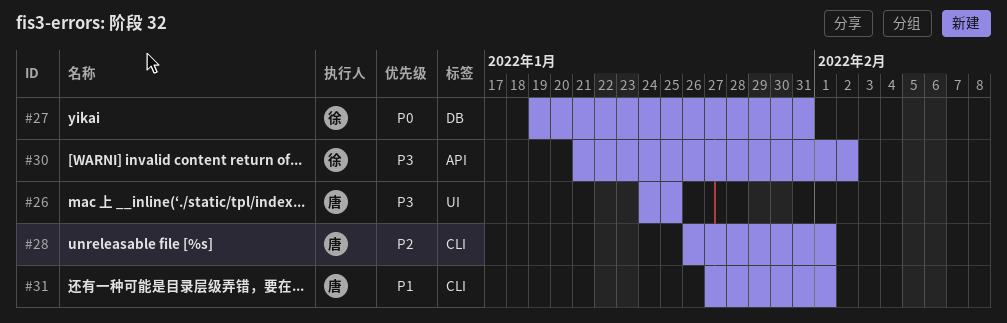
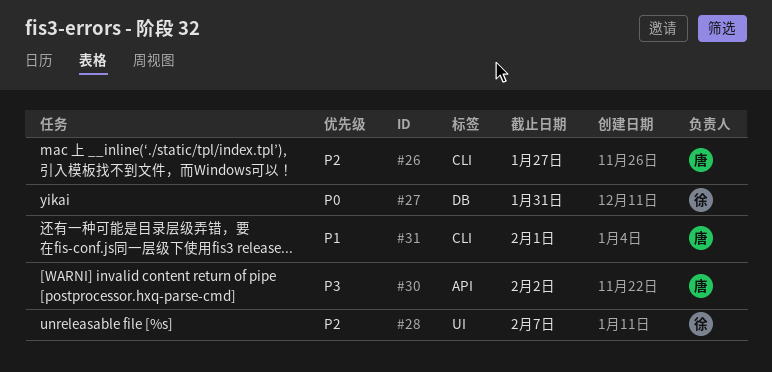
#26, priority: P3 -> P2
#26, label: UI -> CLI
#26, due: Jan 25 -> Jan 27
#28, owner: 唐 -> 徐
#28, label: CLI -> UI
#28, due: Feb 1 -> Feb 7
#30, owner: 徐 -> 唐

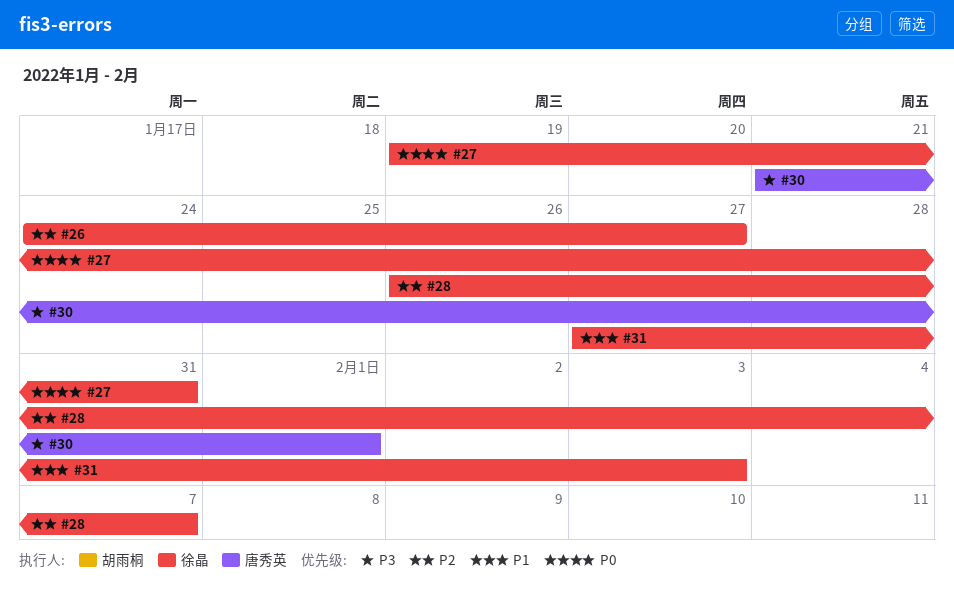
#26, owner: 唐秀英 -> 徐晶
#30, due: Feb 2 -> Feb 1
#31, owner: 唐秀英 -> 徐晶
#31, due: Feb 1 -> Feb 3

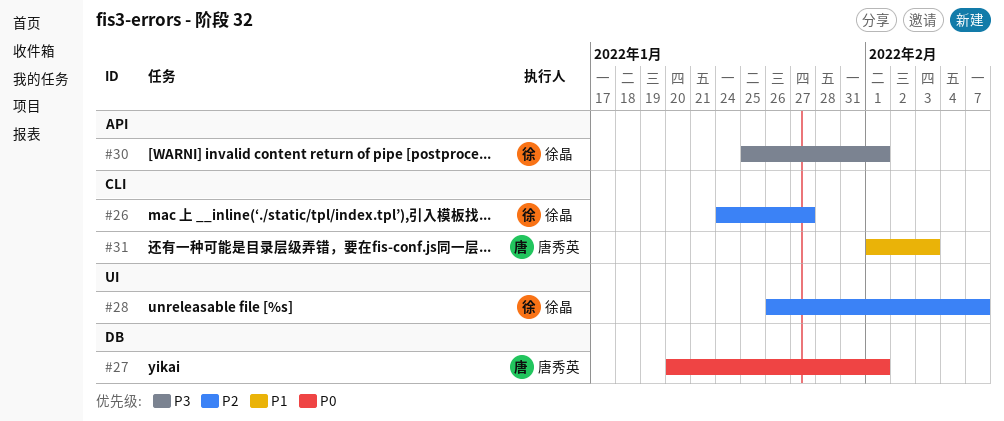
#27, owner: 徐晶 -> 唐秀英
#27, start: Jan 19 -> Jan 20
#27, due: Jan 31 -> Feb 1
#30, owner: 唐秀英 -> 徐晶
#30, start: Jan 21 -> Jan 25
#31, owner: 徐晶 -> 唐秀英
#31, start: Jan 27 -> Feb 1

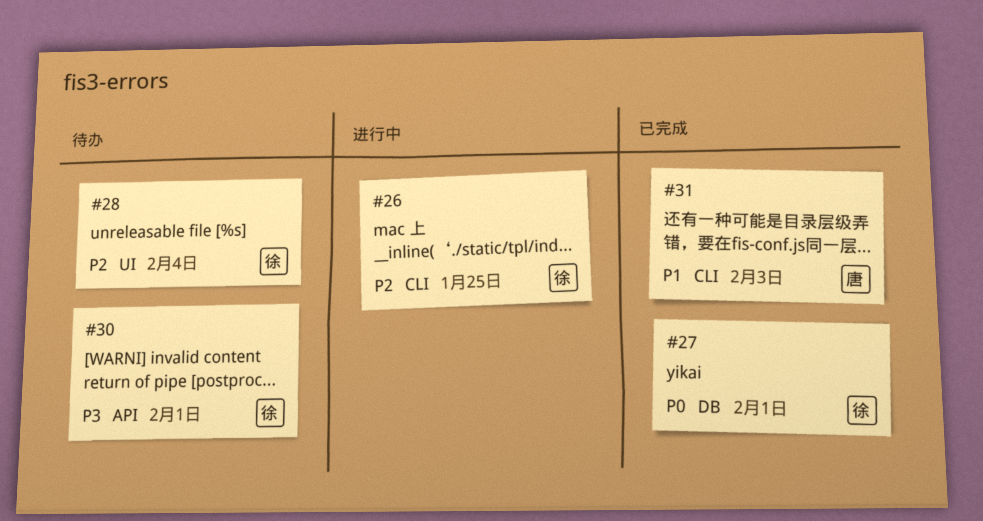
#26, due: Jan 27 -> Jan 25
#27, owner: 唐秀英 -> 徐晶
#28, due: Feb 7 -> Feb 4

